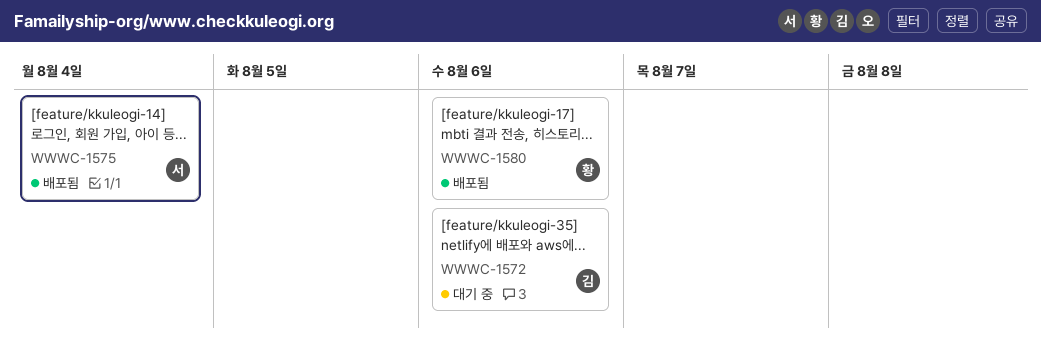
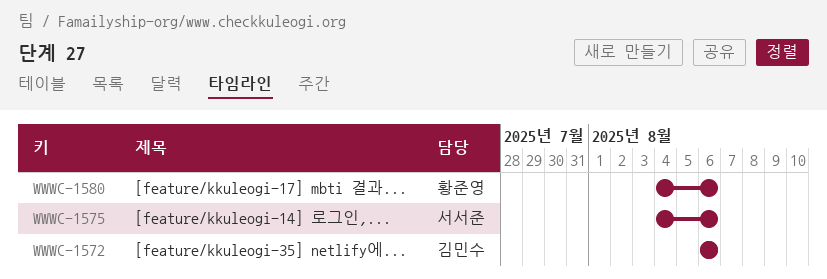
WWWC-1575, due: Aug 4 -> Aug 6

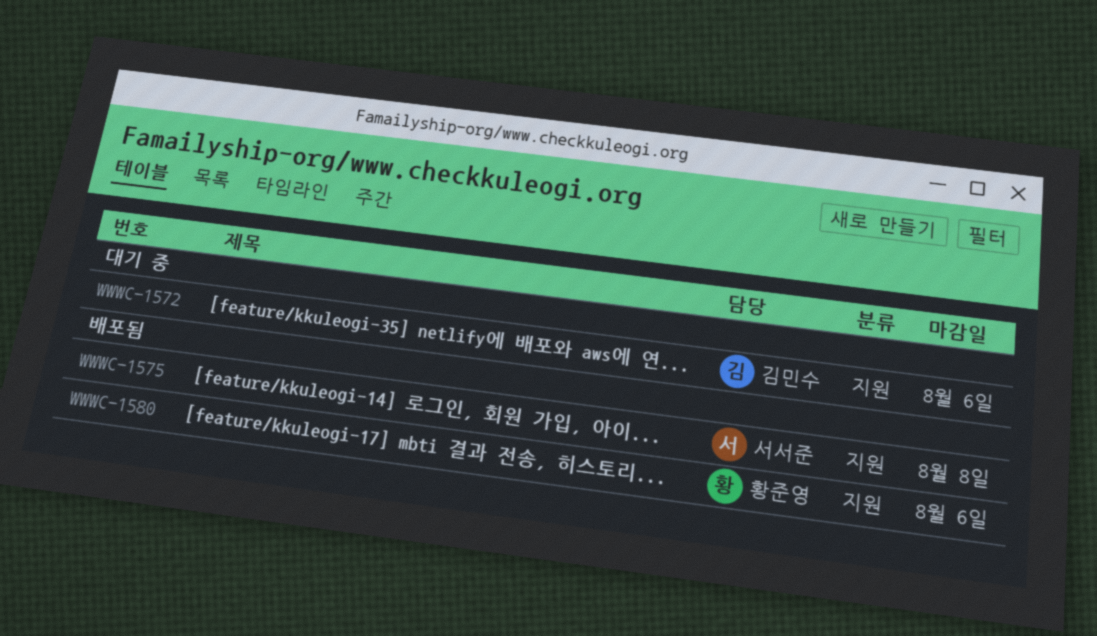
WWWC-1575, due: Aug 6 -> Aug 8

